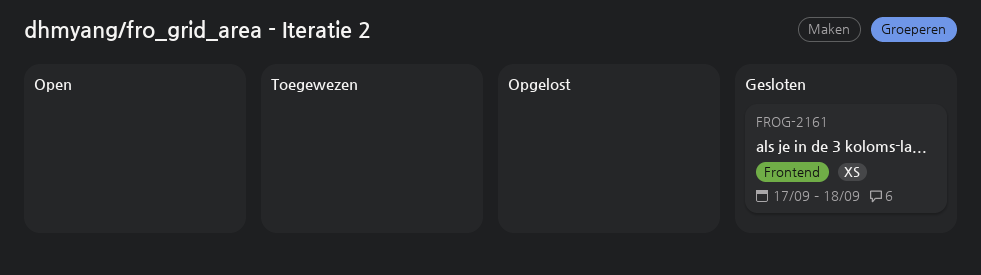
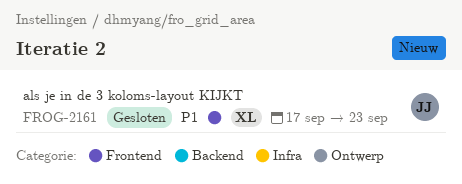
FROG-2161, estimate: XS -> XL
FROG-2161, due: Sep 18 -> Sep 23

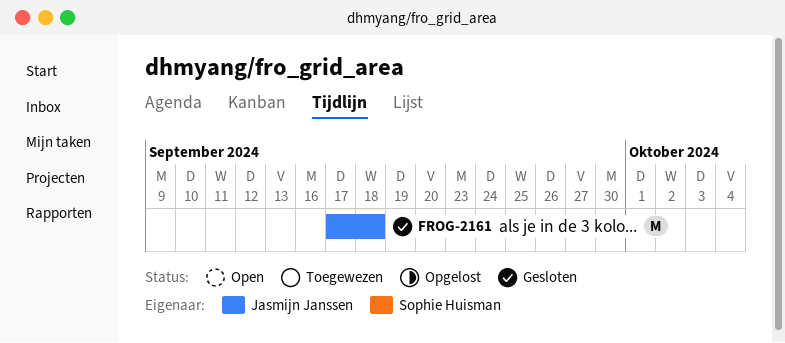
FROG-2161, estimate: XL -> M
FROG-2161, due: Sep 23 -> Sep 18

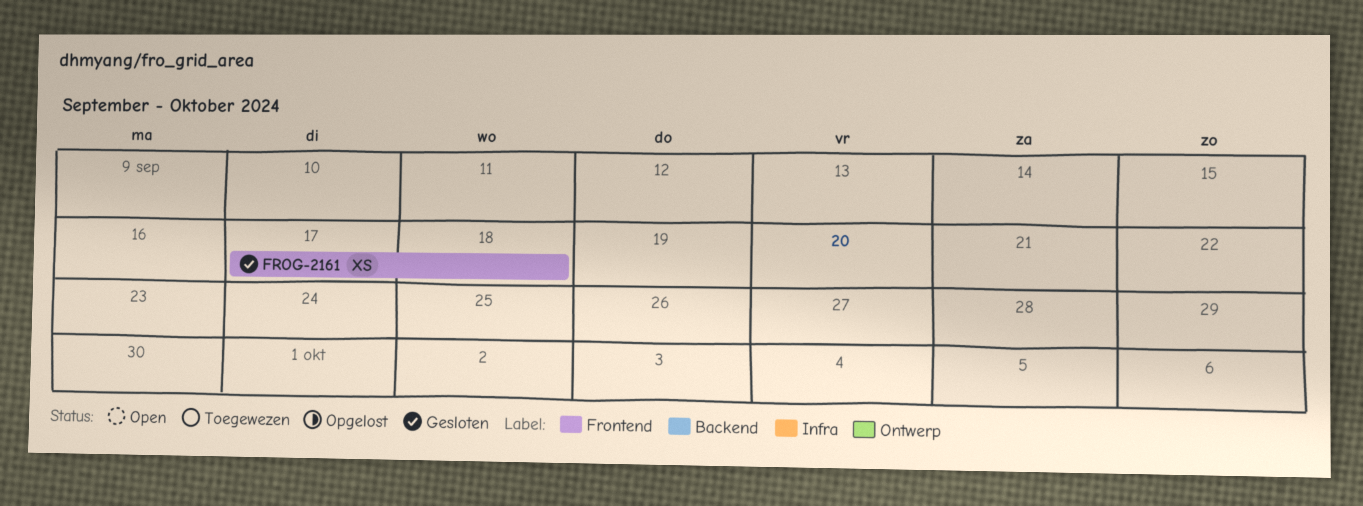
FROG-2161, estimate: M -> XS

